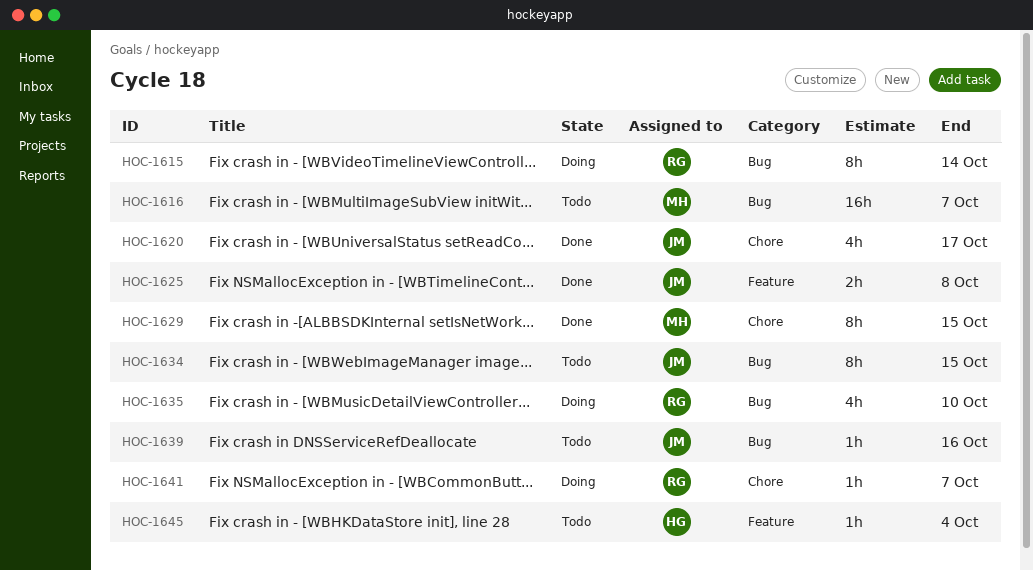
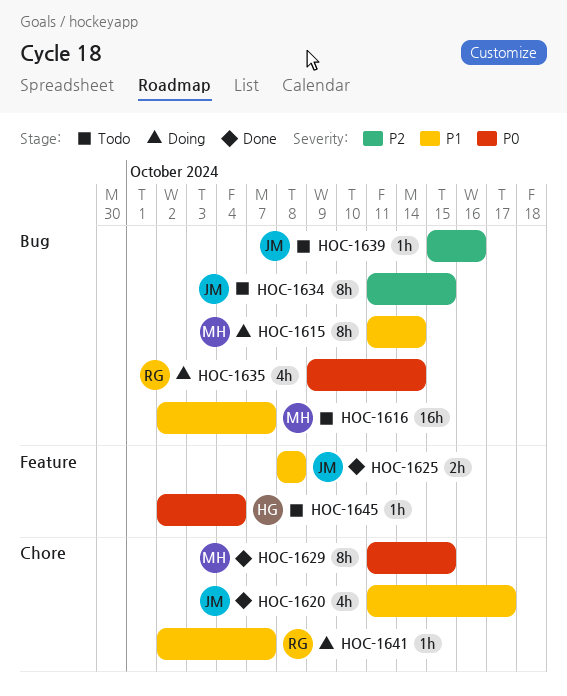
HOC-1615, owner: RG -> MH
HOC-1635, due: Oct 10 -> Oct 14

